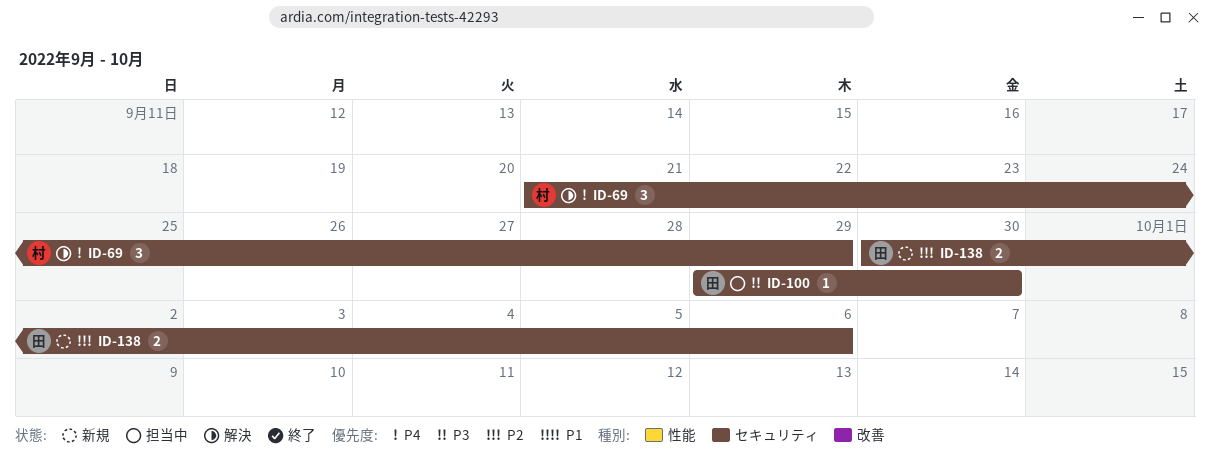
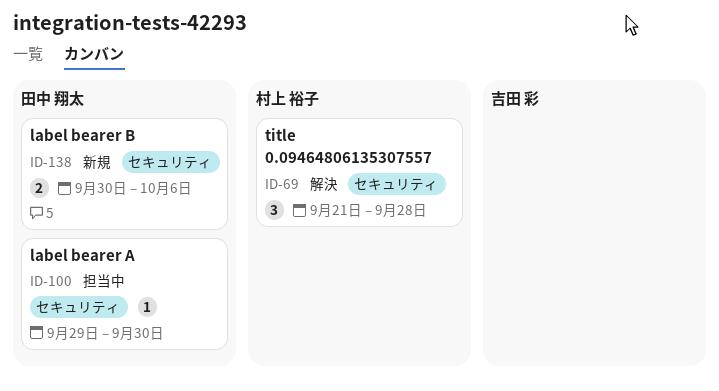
ID-69, due: Sep 29 -> Sep 28

